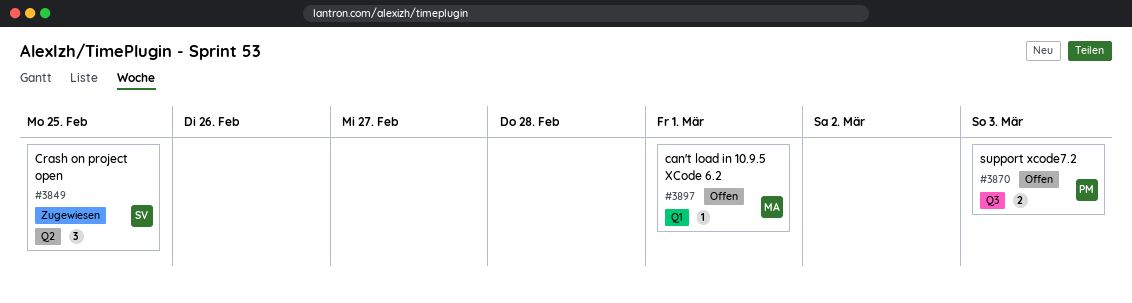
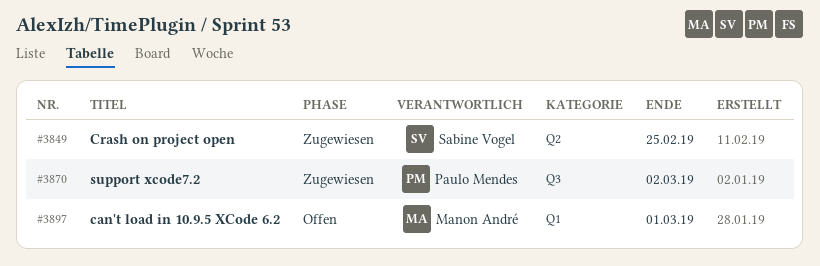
#3870, status: Offen -> Zugewiesen
#3870, due: Mar 3 -> Mar 2

